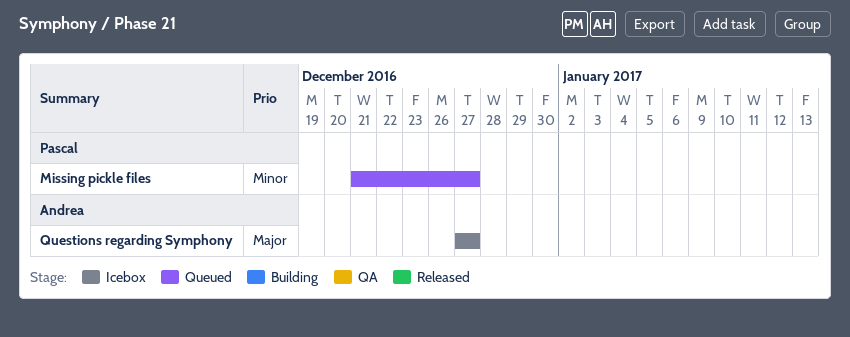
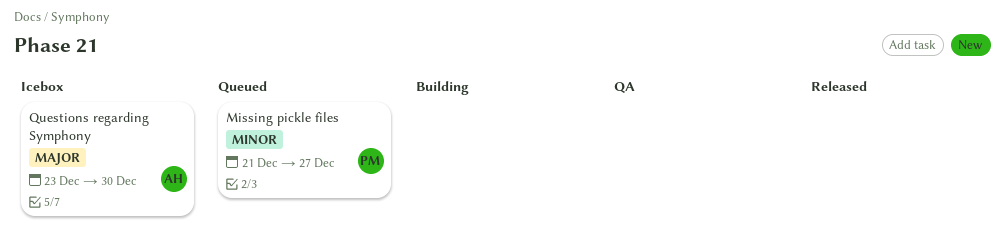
Questions regarding Symphony, start: Dec 27 -> Dec 23
Questions regarding Symphony, due: Dec 27 -> Dec 30

